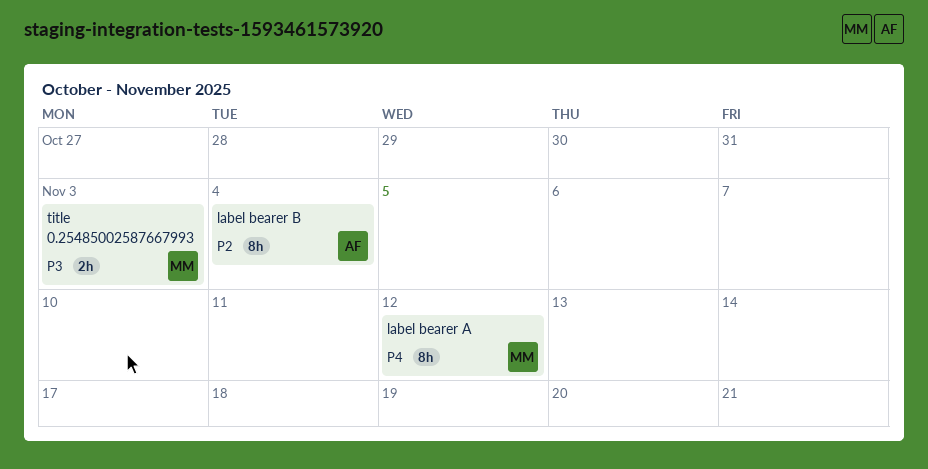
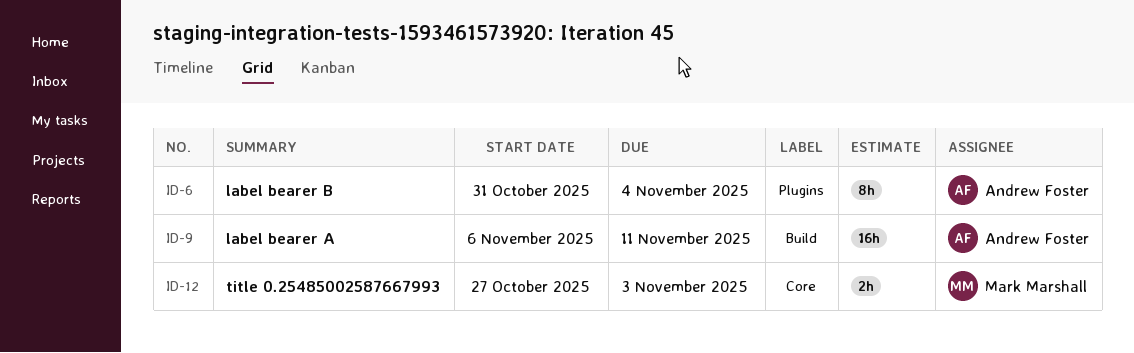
label bearer A, owner: Mark Marshall -> Andrew Foster
label bearer A, estimate: 8h -> 16h
label bearer A, due: Nov 12 -> Nov 11

